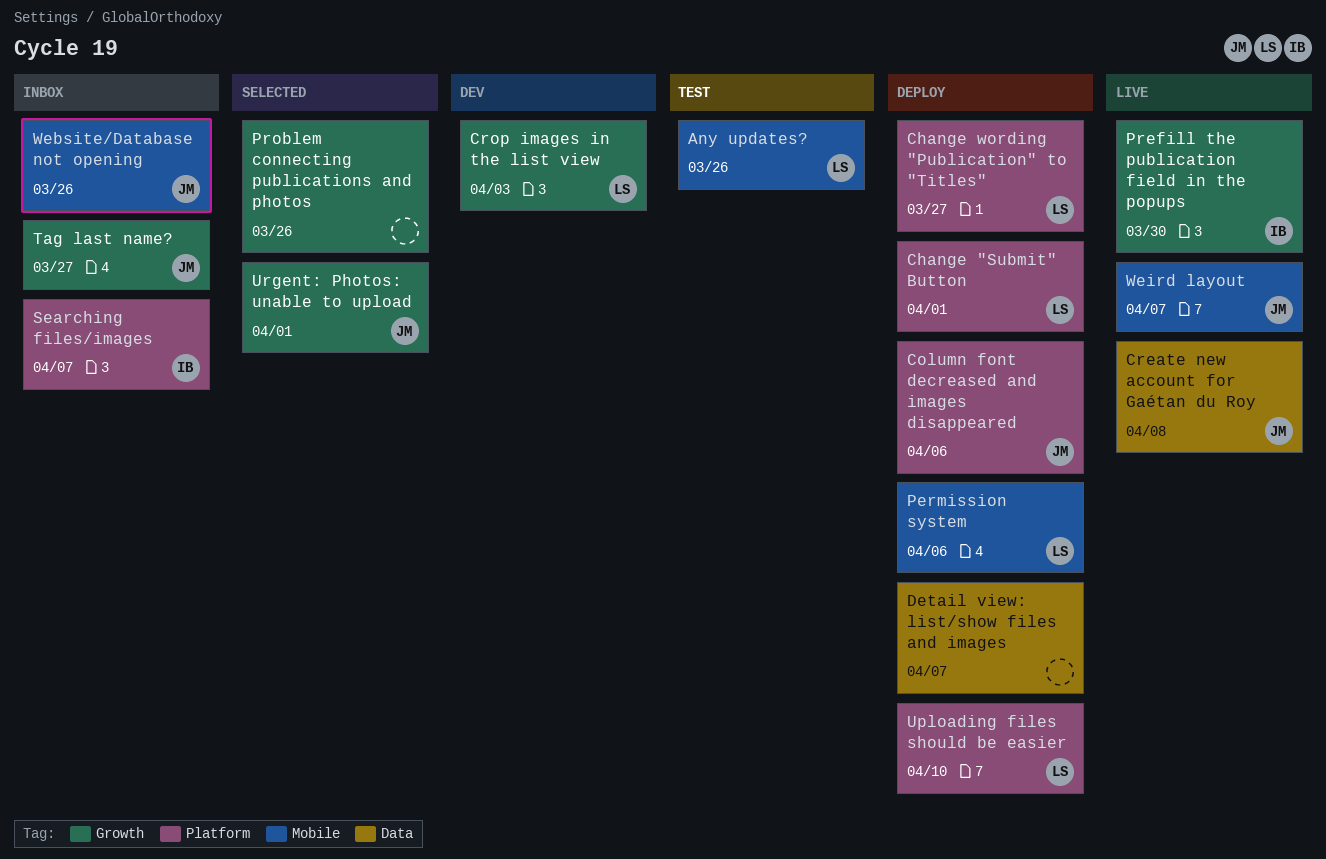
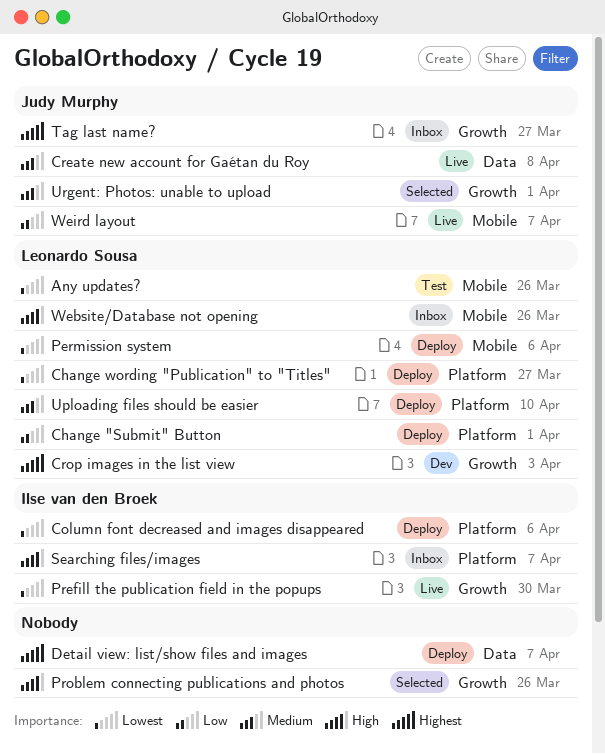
Column font decreased and images disappeared, owner: Judy Murphy -> Ilse van den Broek
Website/Database not opening, owner: Judy Murphy -> Leonardo Sousa

